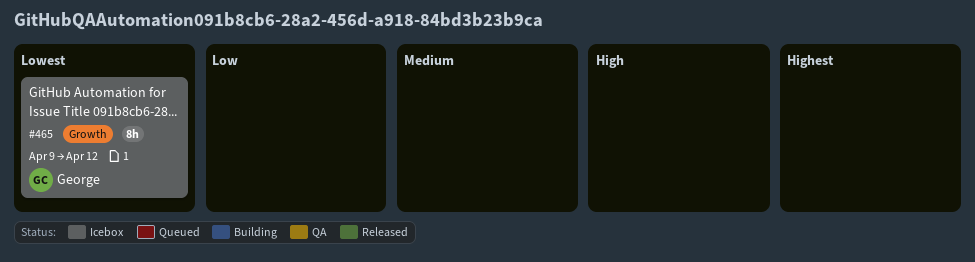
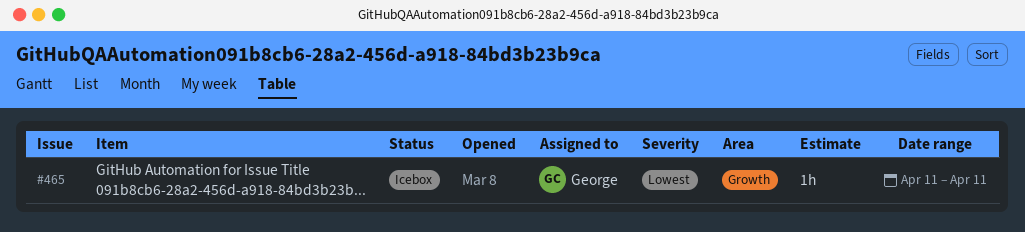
#465, estimate: 8h -> 1h
#465, start: Apr 9 -> Apr 11
#465, due: Apr 12 -> Apr 11

